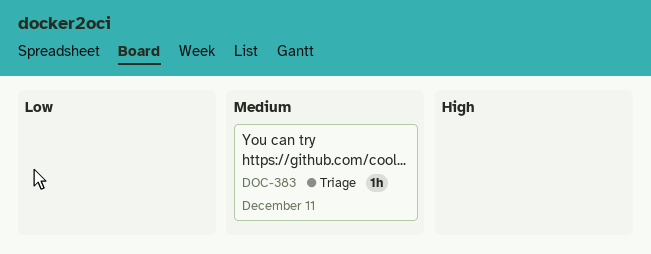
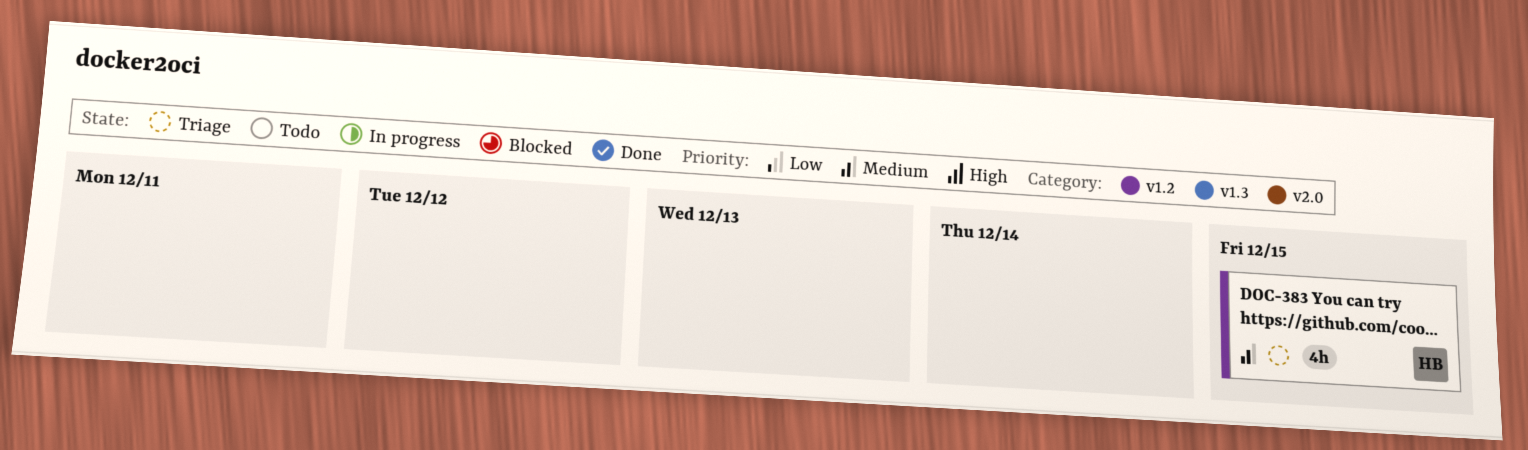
DOC-383, estimate: 1h -> 4h
DOC-383, due: Dec 11 -> Dec 15

